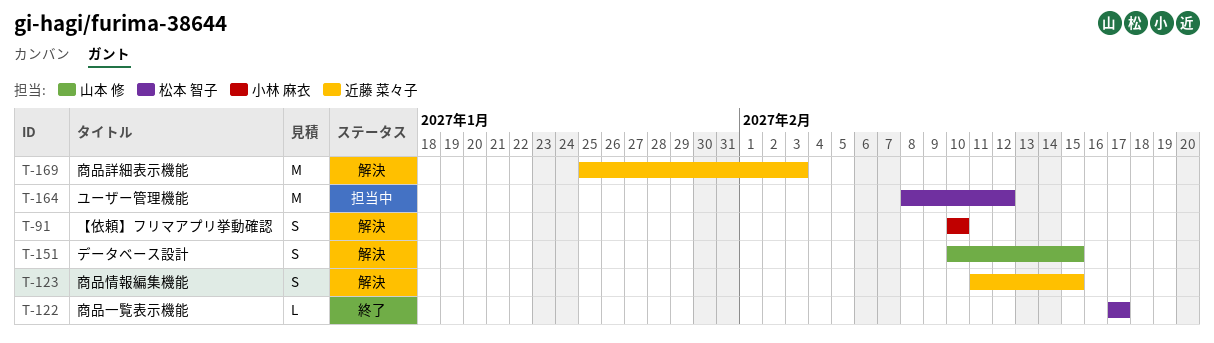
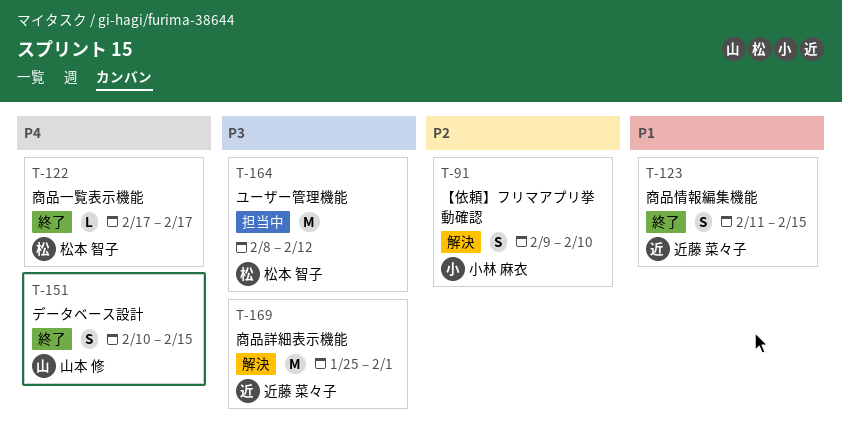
T-91, start: Feb 10 -> Feb 9
T-123, status: 解決 -> 終了
T-151, status: 解決 -> 終了
T-169, due: Feb 3 -> Feb 1

